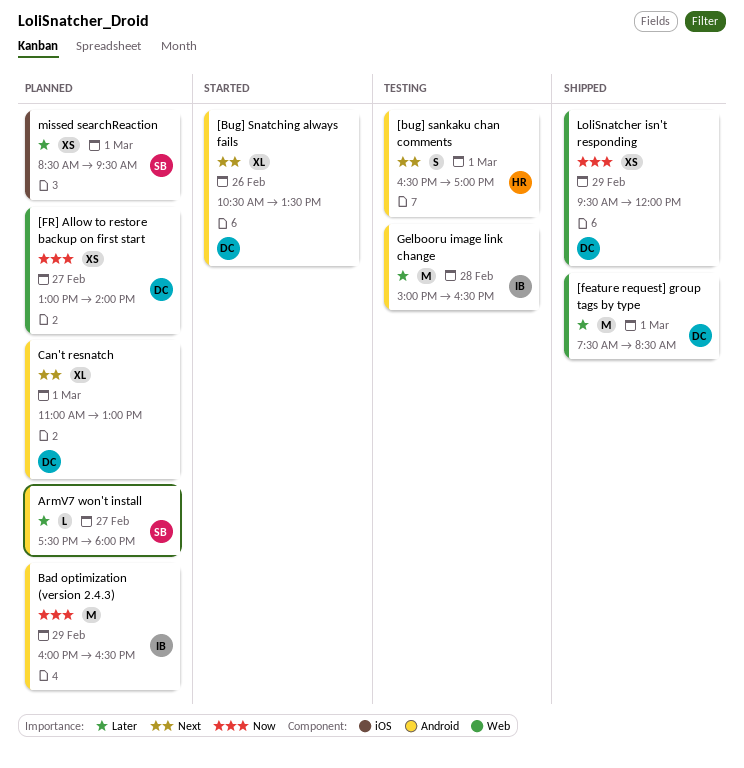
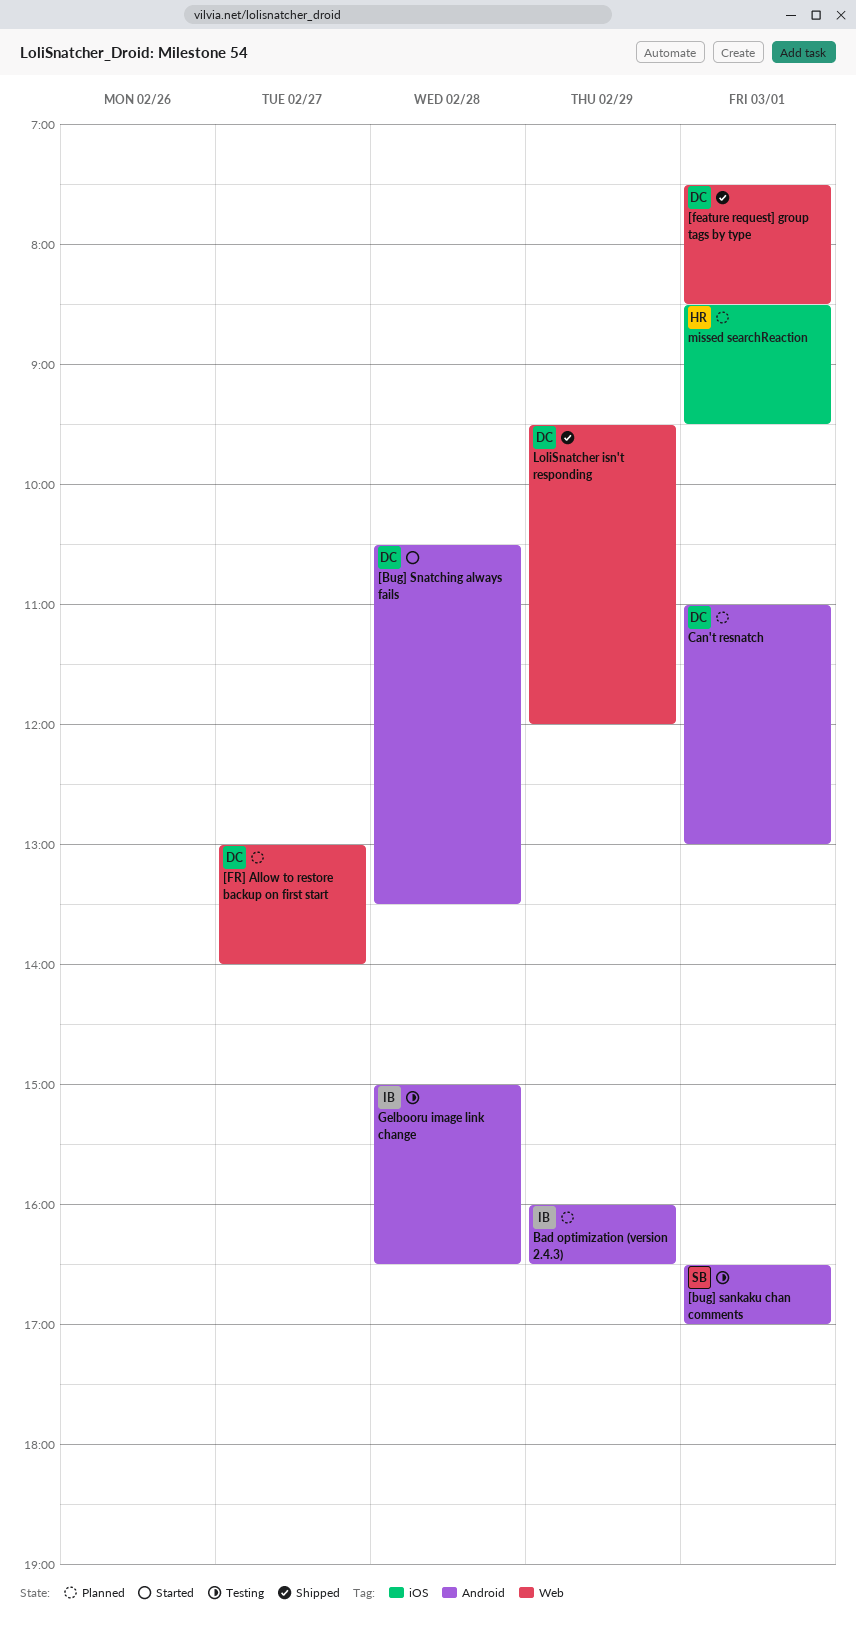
[bug] sankaku chan comments, owner: HR -> SB
[Bug] Snatching always fails, day: Feb 26 -> Feb 28
ArmV7 won't install: present -> none
missed searchReaction, owner: SB -> HR

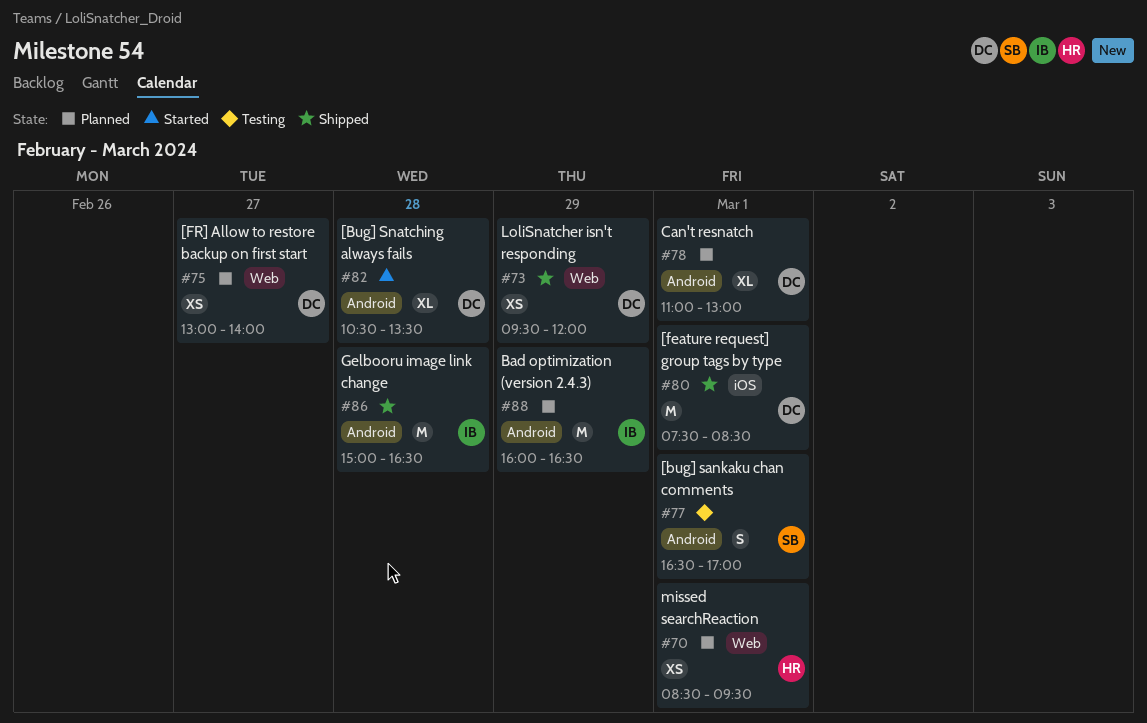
[feature request] group tags by type, label: Web -> iOS
Gelbooru image link change, status: Testing -> Shipped
missed searchReaction, label: iOS -> Web

